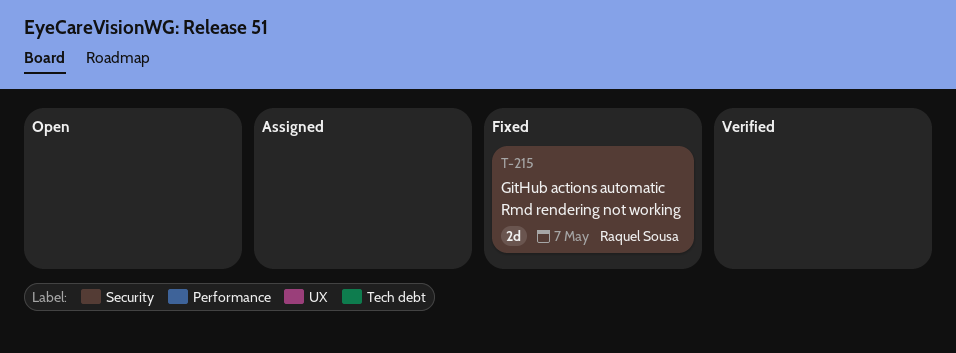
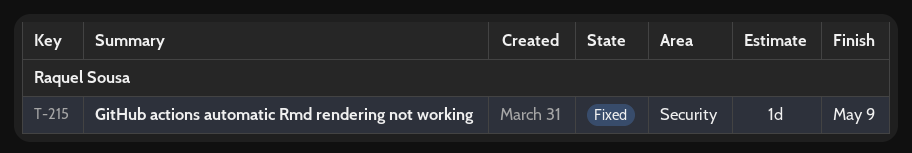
T-215, estimate: 2d -> 1d
T-215, due: May 7 -> May 9

